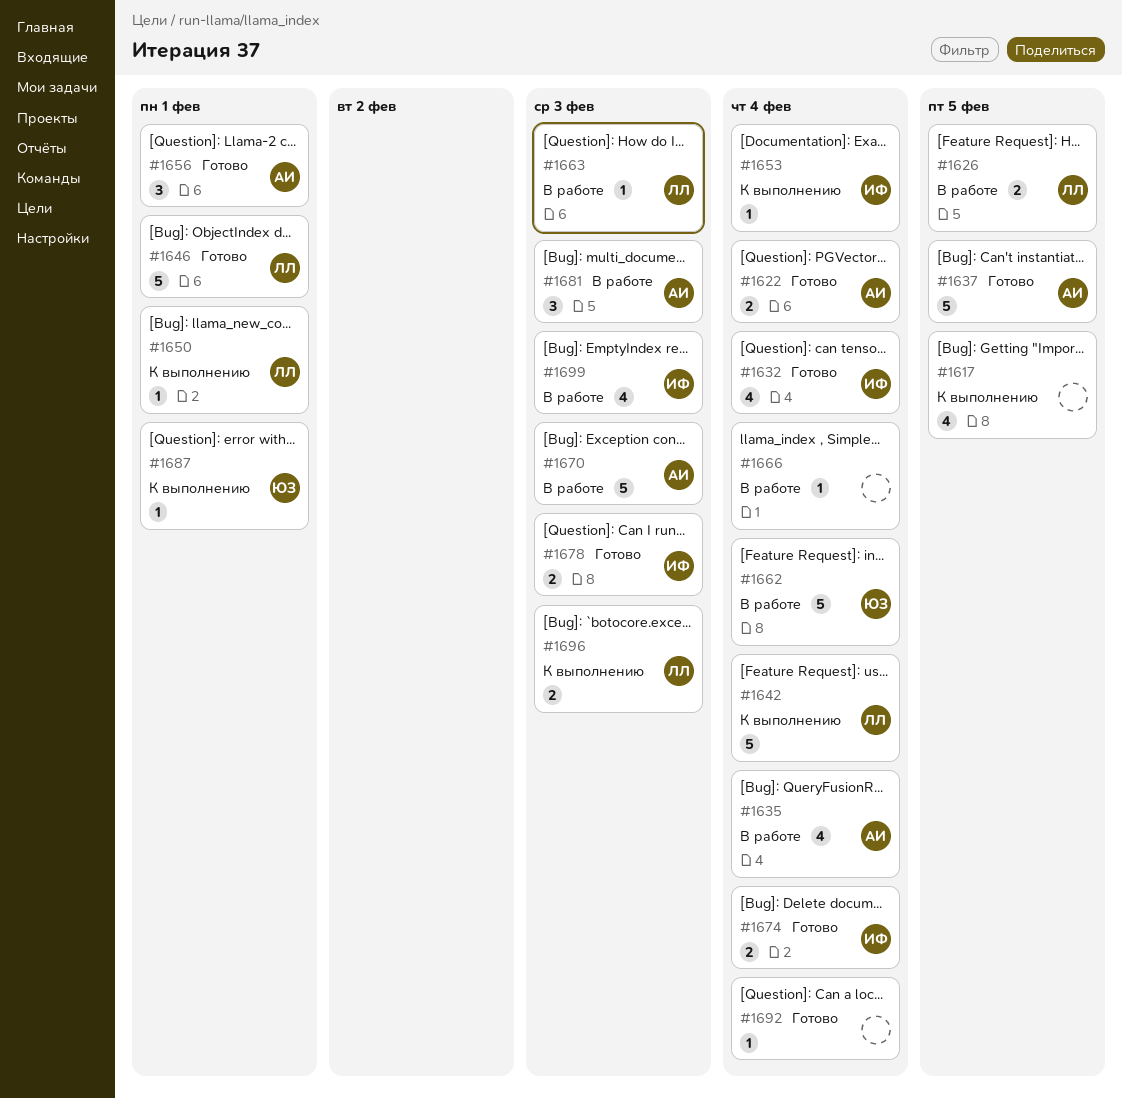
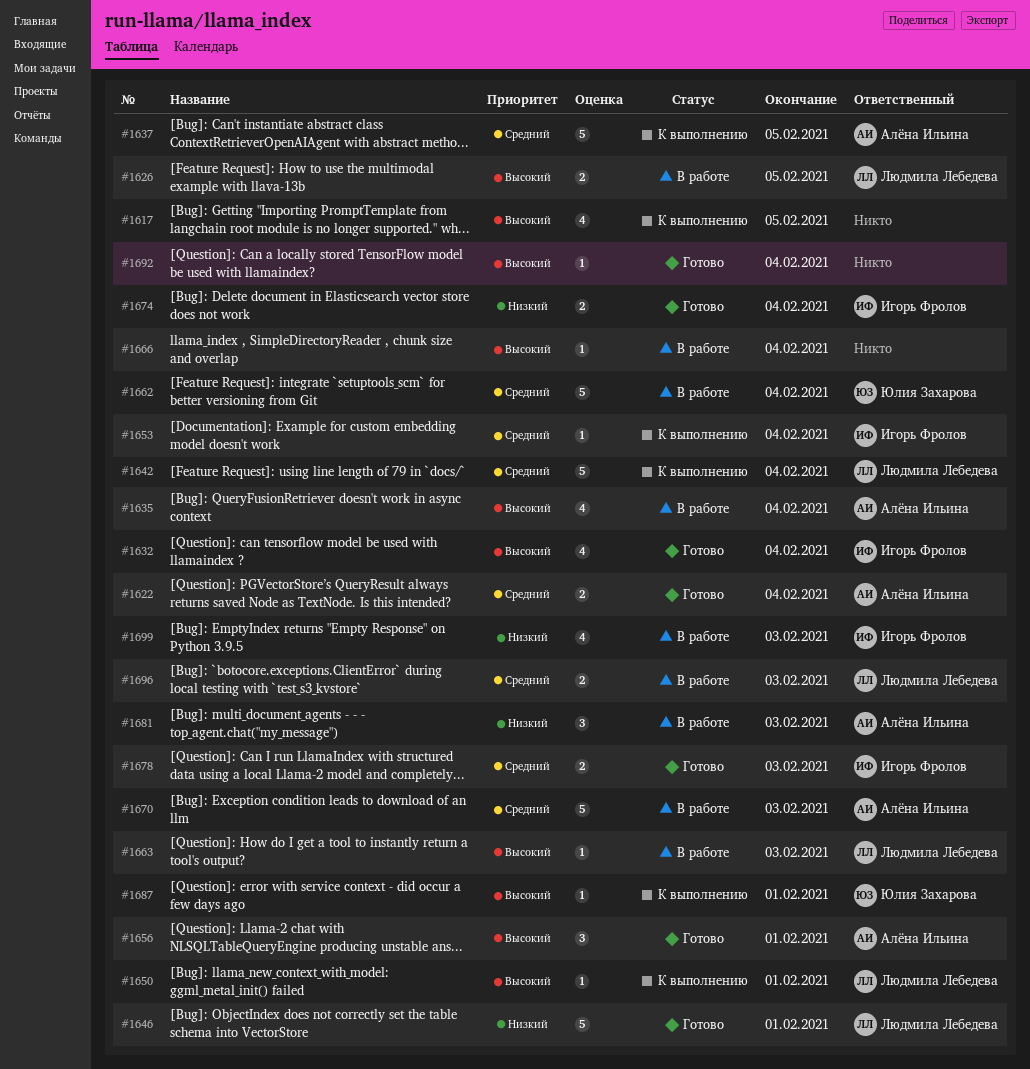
#1637, status: Готово -> К выполнению
#1696, status: К выполнению -> В работе

